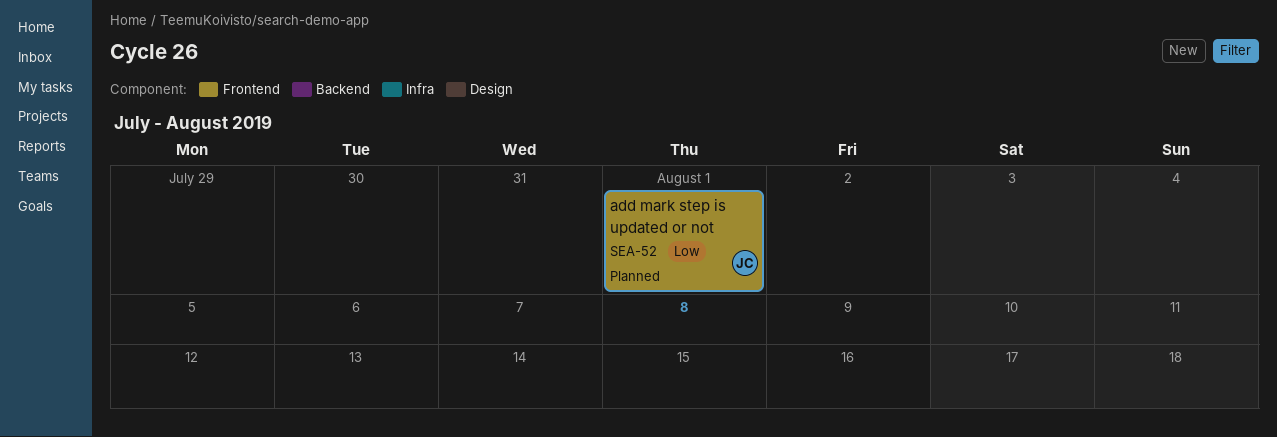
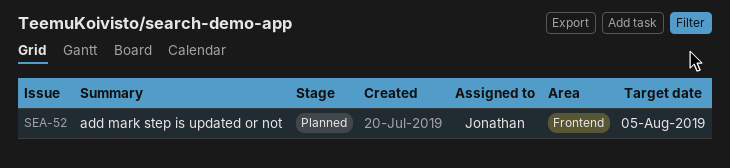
SEA-52, due: Aug 1 -> Aug 5

